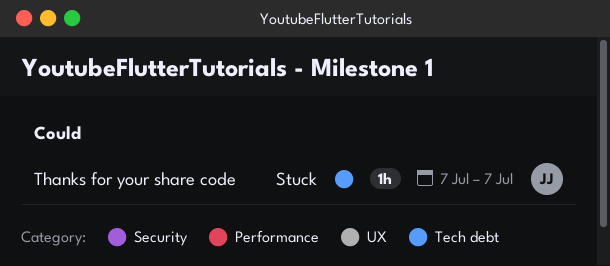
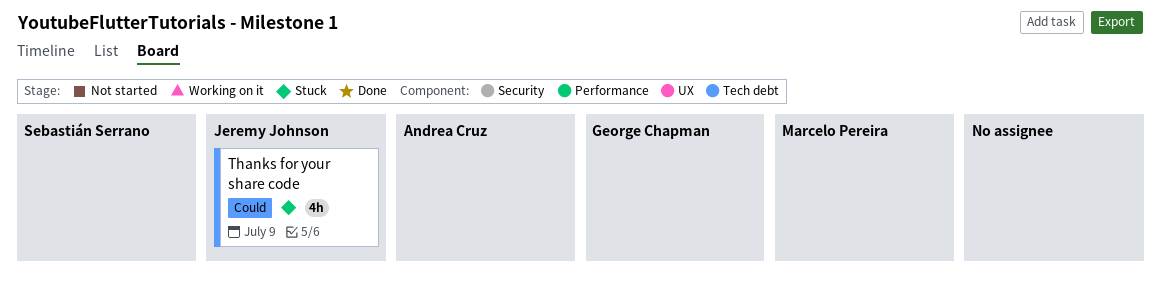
Thanks for your share code, estimate: 1h -> 4h
Thanks for your share code, due: Jul 7 -> Jul 9

